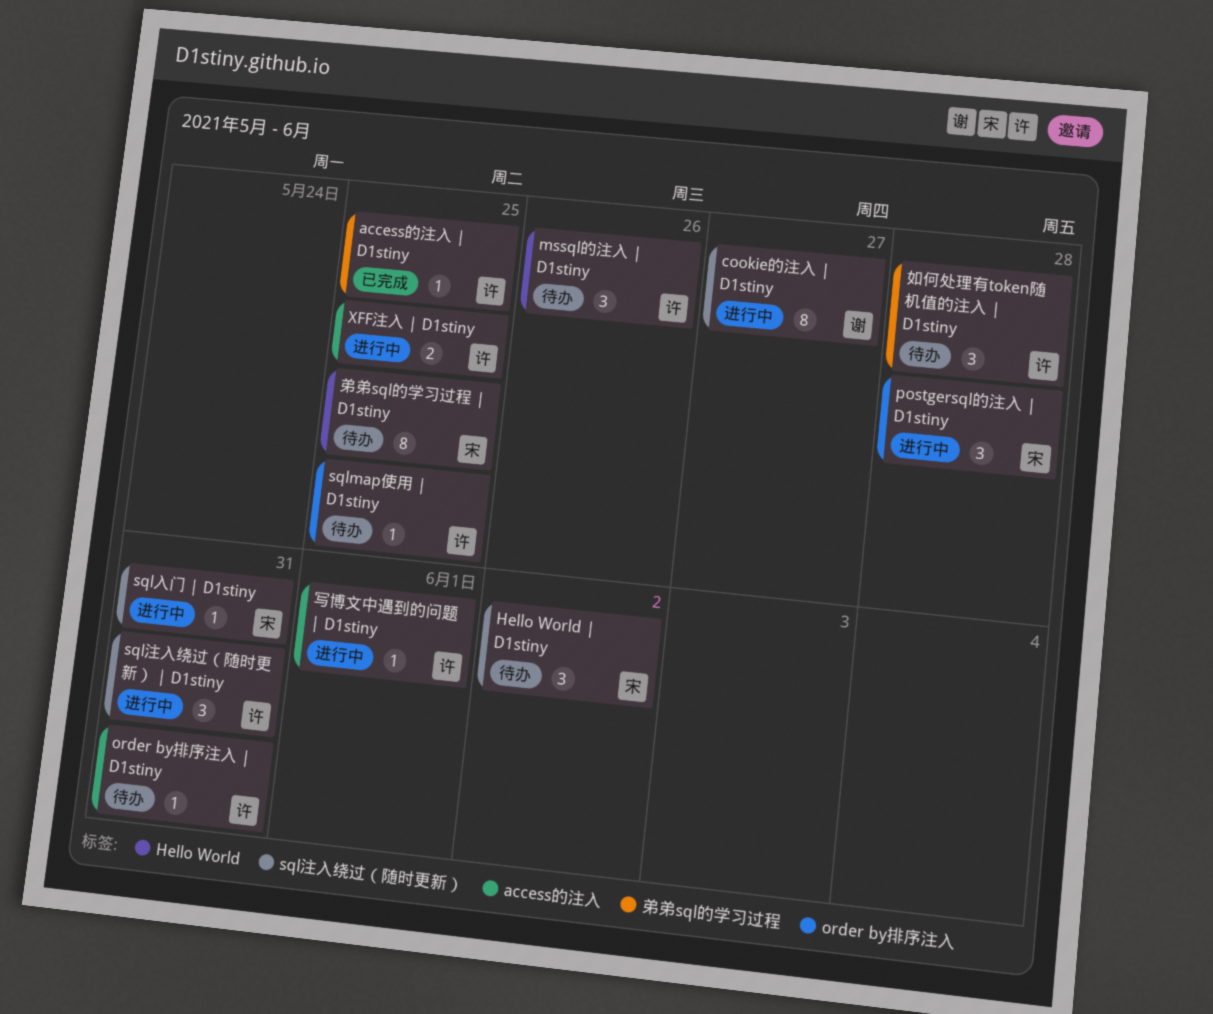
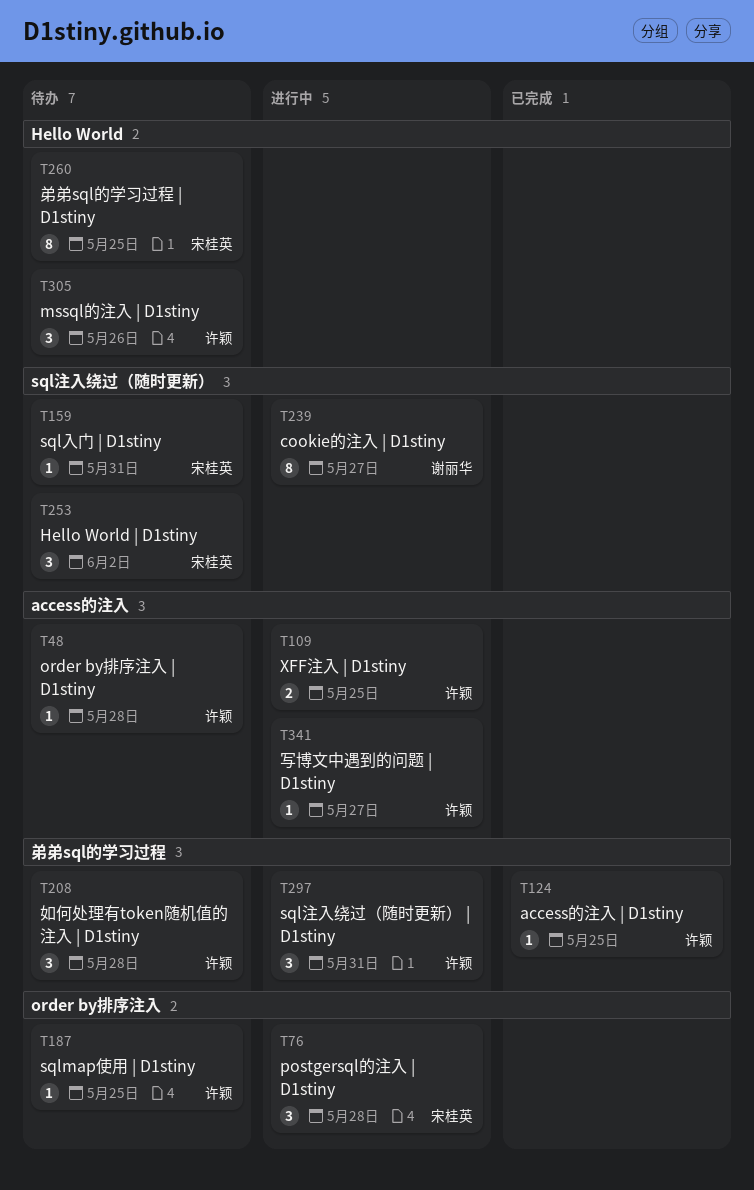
order by排序注入 | D1stiny, due: May 31 -> May 28
sql入门 | D1stiny, status: 进行中 -> 待办
sql注入绕过（随时更新） | D1stiny, label: sql注入绕过（随时更新） -> 弟弟sql的学习过程
写博文中遇到的问题 | D1stiny, due: Jun 1 -> May 27

